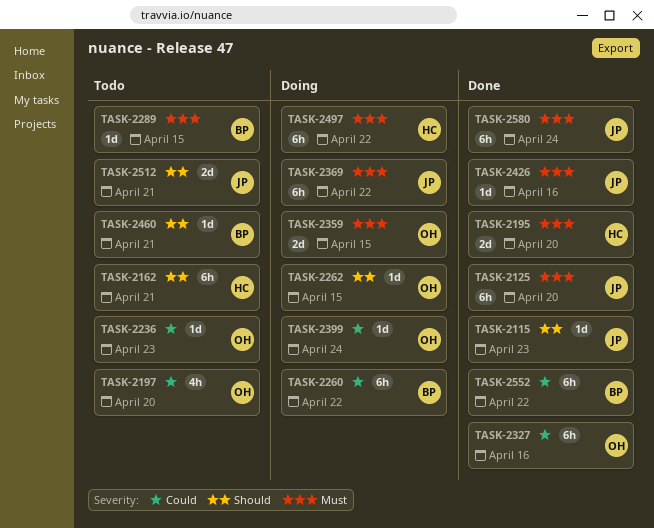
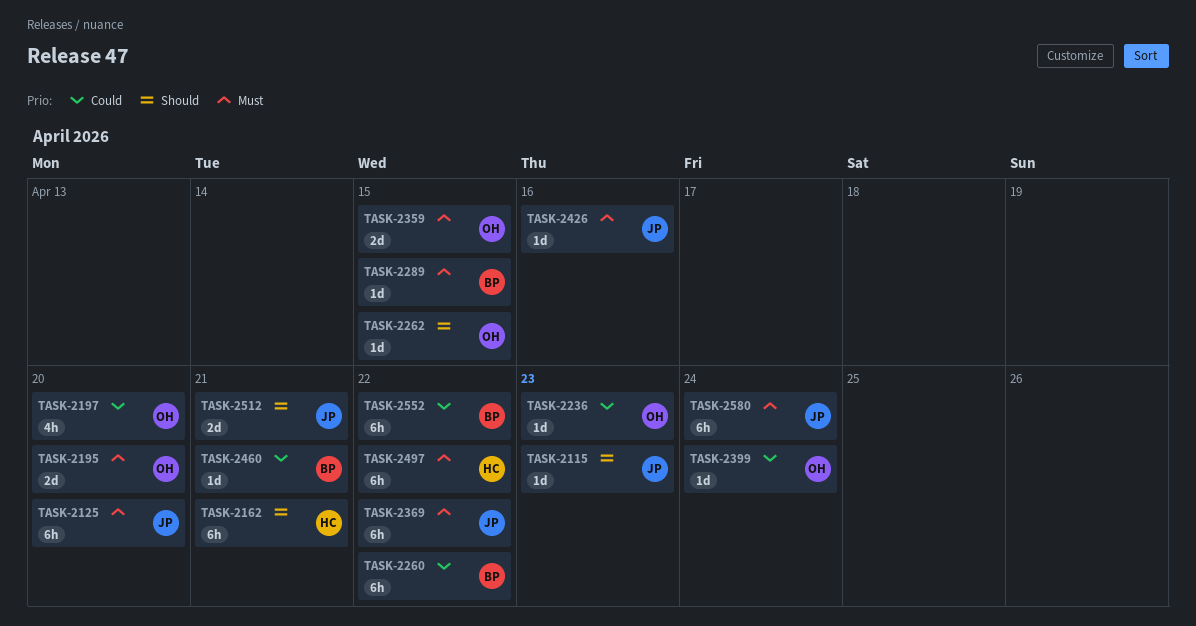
TASK-2195, owner: HC -> OH
TASK-2327: present -> none
TASK-2460, priority: Should -> Could

